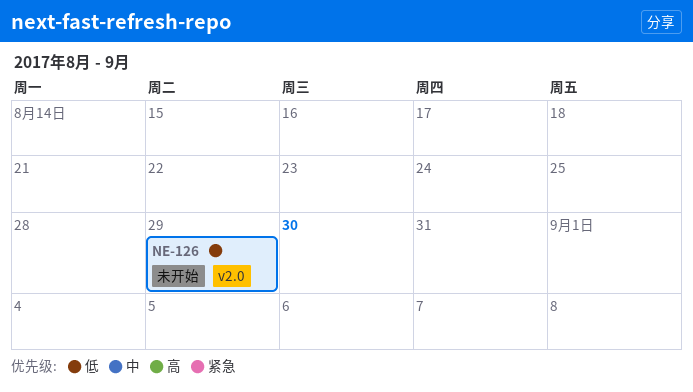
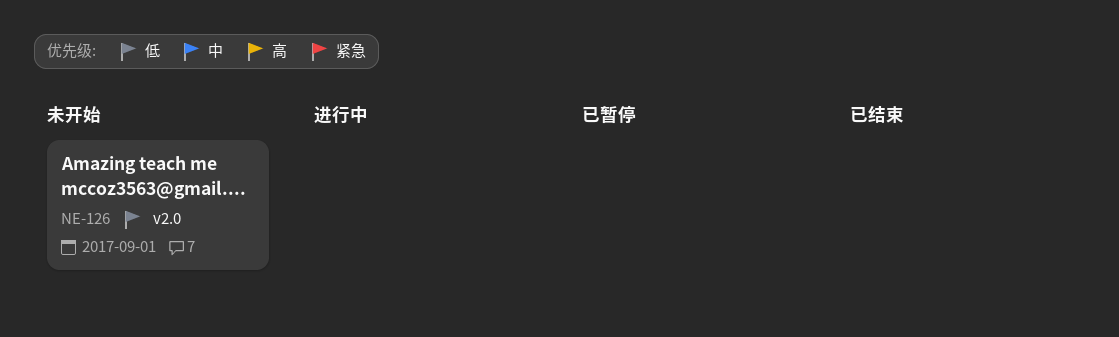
NE-126, due: Aug 29 -> Sep 1

